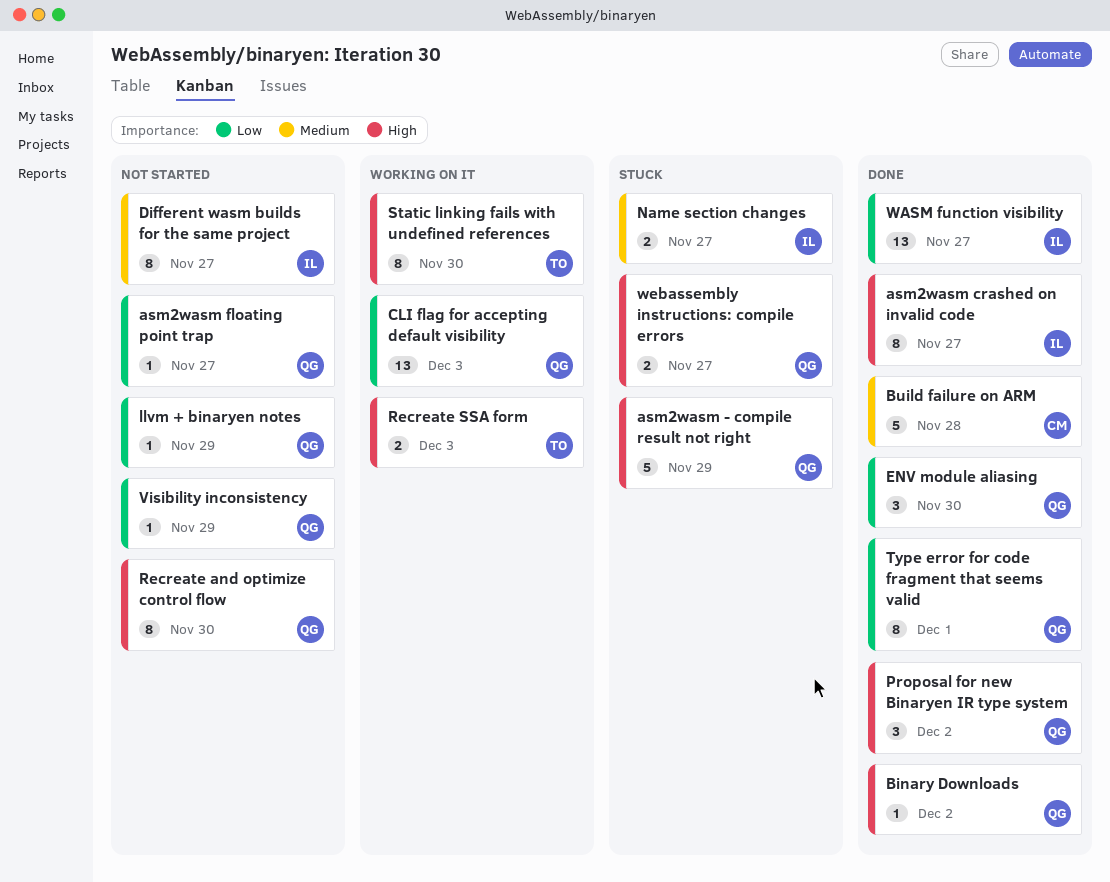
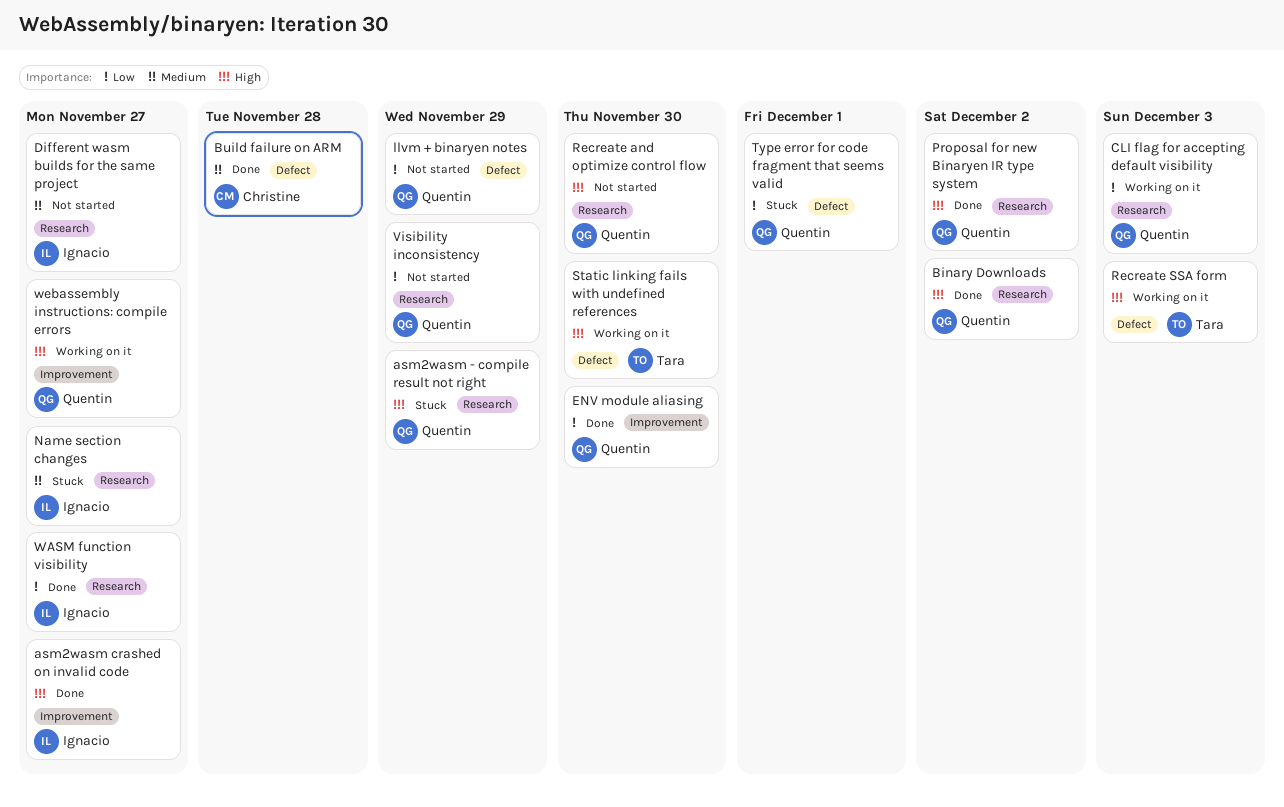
asm2wasm floating point trap: present -> none
Type error for code fragment that seems valid, status: Done -> Stuck
webassembly instructions: compile errors, status: Stuck -> Working on it

